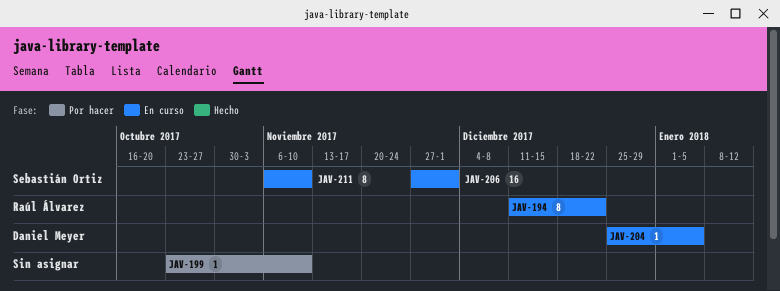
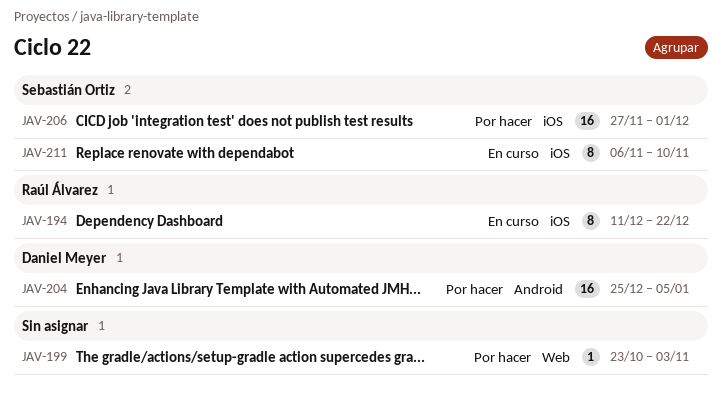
JAV-199, due: Nov 10 -> Nov 3
JAV-204, status: En curso -> Por hacer
JAV-204, estimate: 1 -> 16
JAV-206, status: En curso -> Por hacer

